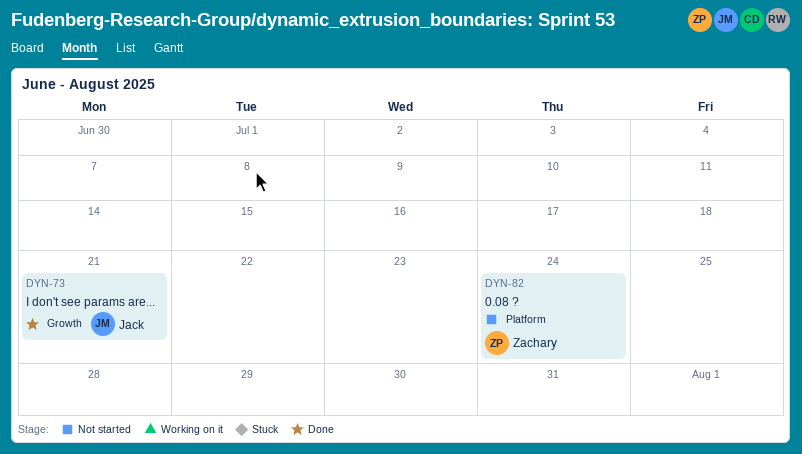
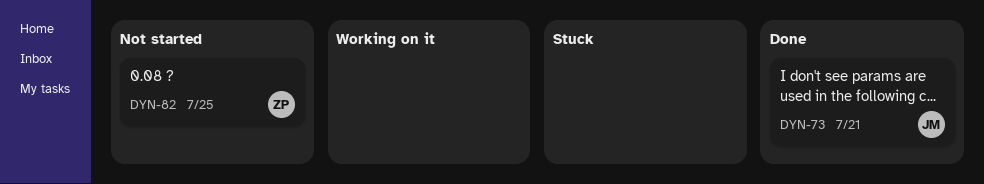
DYN-82, due: Jul 24 -> Jul 25

